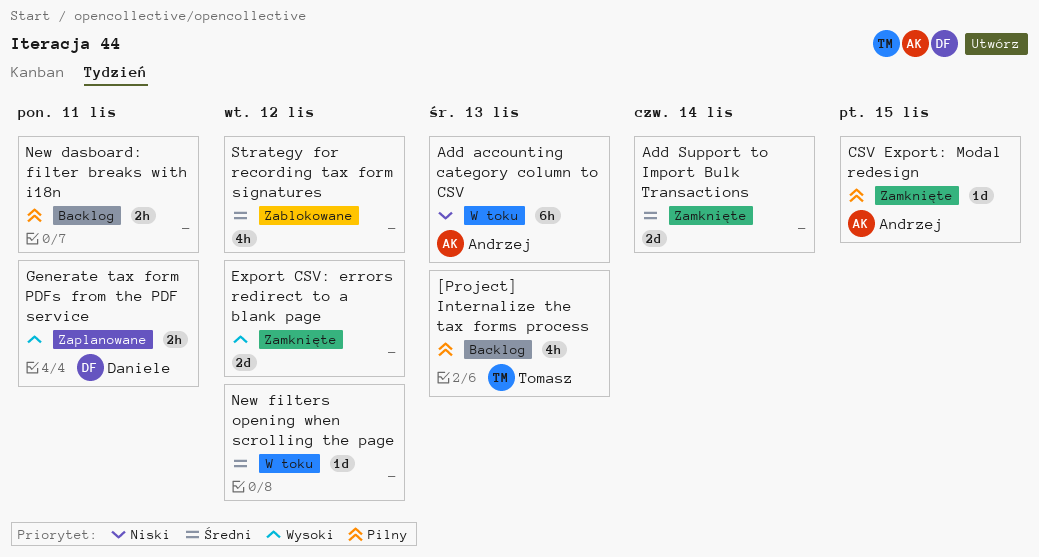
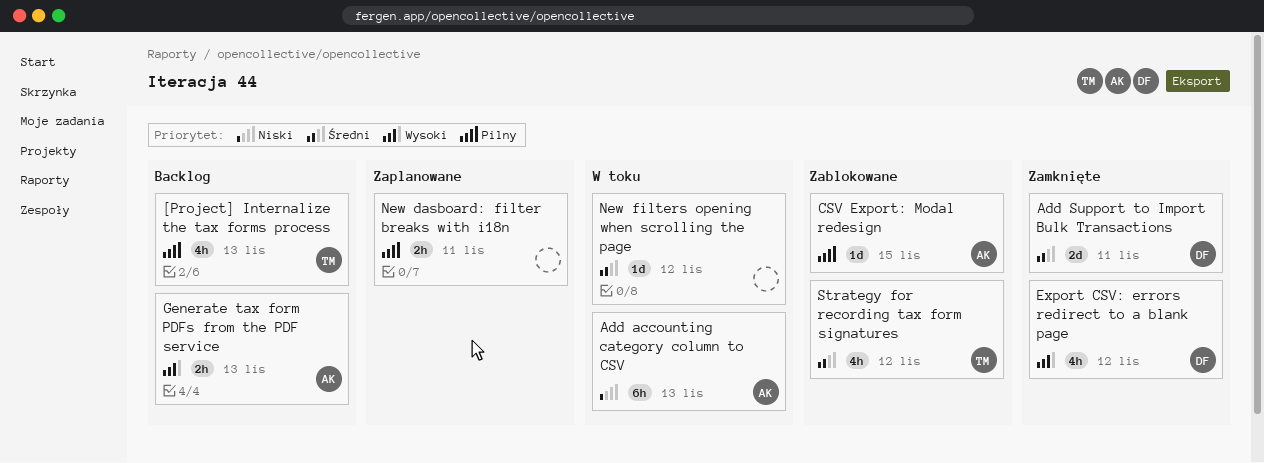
Add Support to Import Bulk Transactions, owner: none -> Daniele
Add Support to Import Bulk Transactions, due: Nov 14 -> Nov 11
CSV Export: Modal redesign, status: Zamknięte -> Zablokowane
Export CSV: errors redirect to a blank page, owner: none -> Daniele
Export CSV: errors redirect to a blank page, estimate: 2d -> 4h
Generate tax form PDFs from the PDF service, status: Zaplanowane -> Backlog
Generate tax form PDFs from the PDF service, owner: Daniele -> Andrzej
Generate tax form PDFs from the PDF service, due: Nov 11 -> Nov 13
New dasboard: filter breaks with i18n, status: Backlog -> Zaplanowane
Strategy for recording tax form signatures, owner: none -> Tomasz

